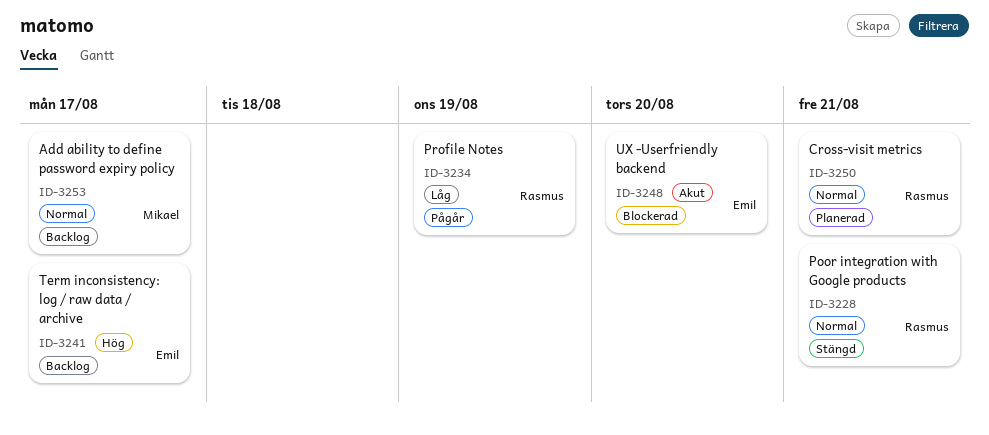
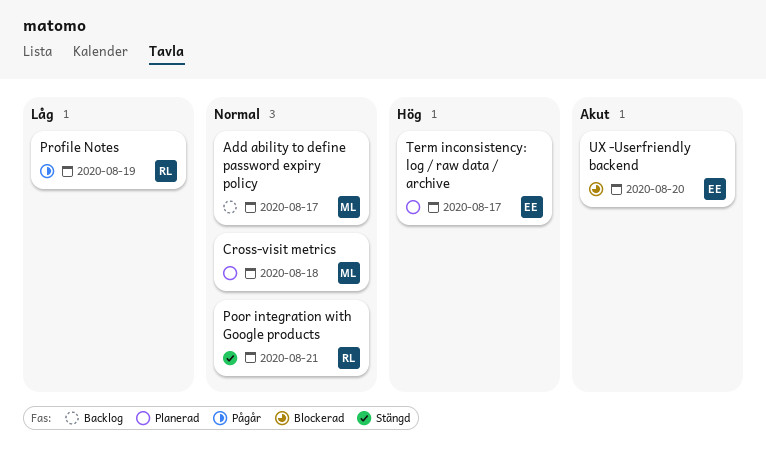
Cross-visit metrics, owner: Rasmus -> Mikael
Cross-visit metrics, due: Aug 21 -> Aug 18
Term inconsistency: log / raw data / archive, status: Backlog -> Planerad

